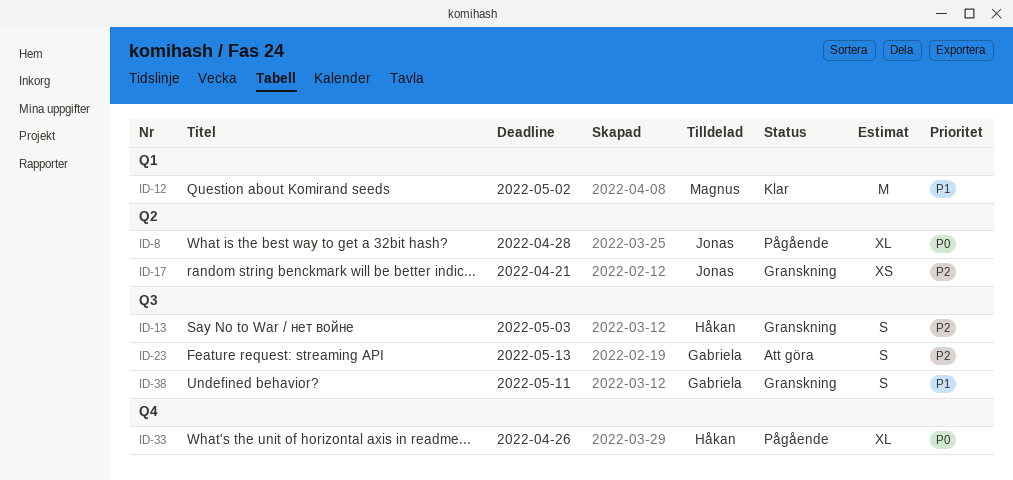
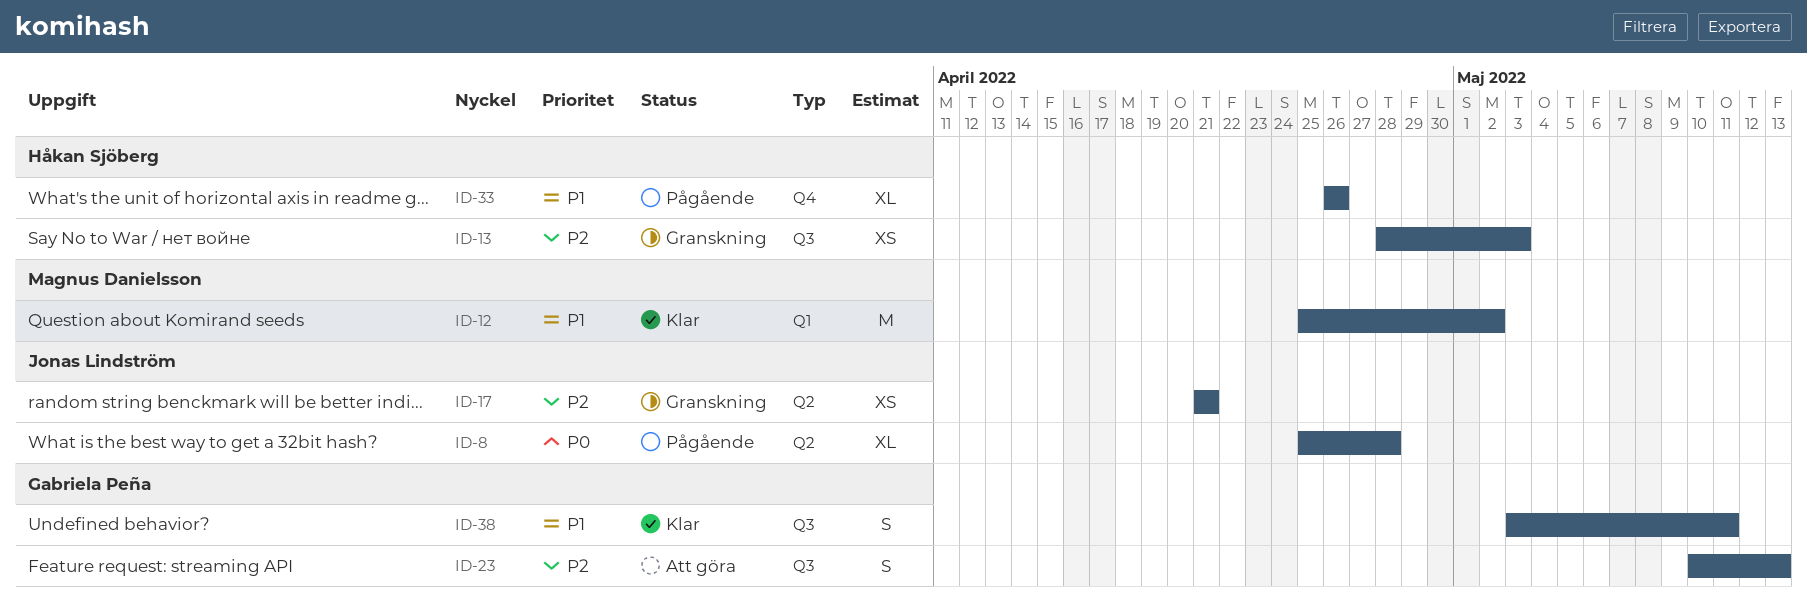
ID-13, estimate: S -> XS
ID-33, priority: P0 -> P1
ID-38, status: Granskning -> Klar

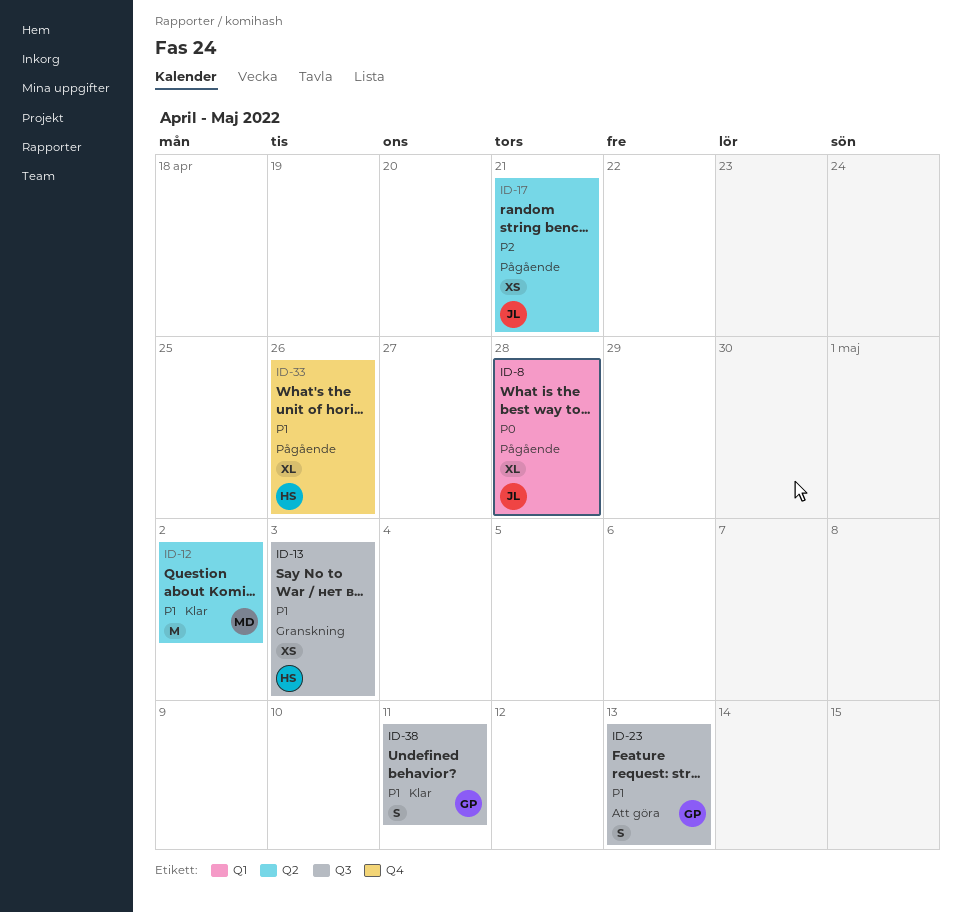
ID-8, label: Q2 -> Q1
ID-12, label: Q1 -> Q2
ID-13, priority: P2 -> P1
ID-17, status: Granskning -> Pågående
ID-23, priority: P2 -> P1

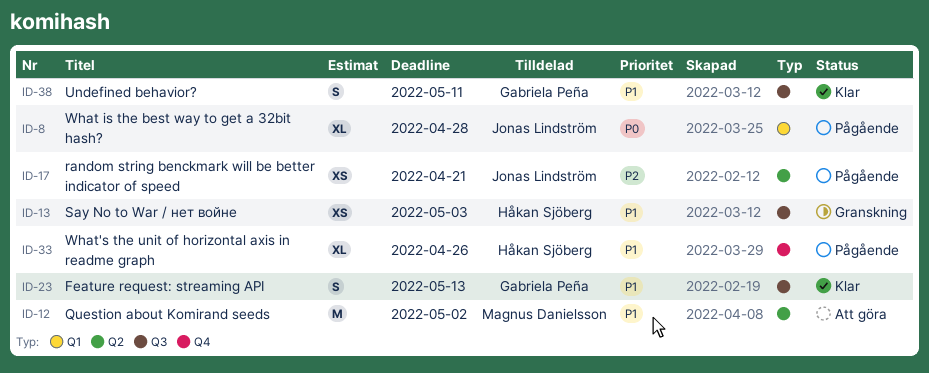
ID-12, status: Klar -> Att göra
ID-23, status: Att göra -> Klar

